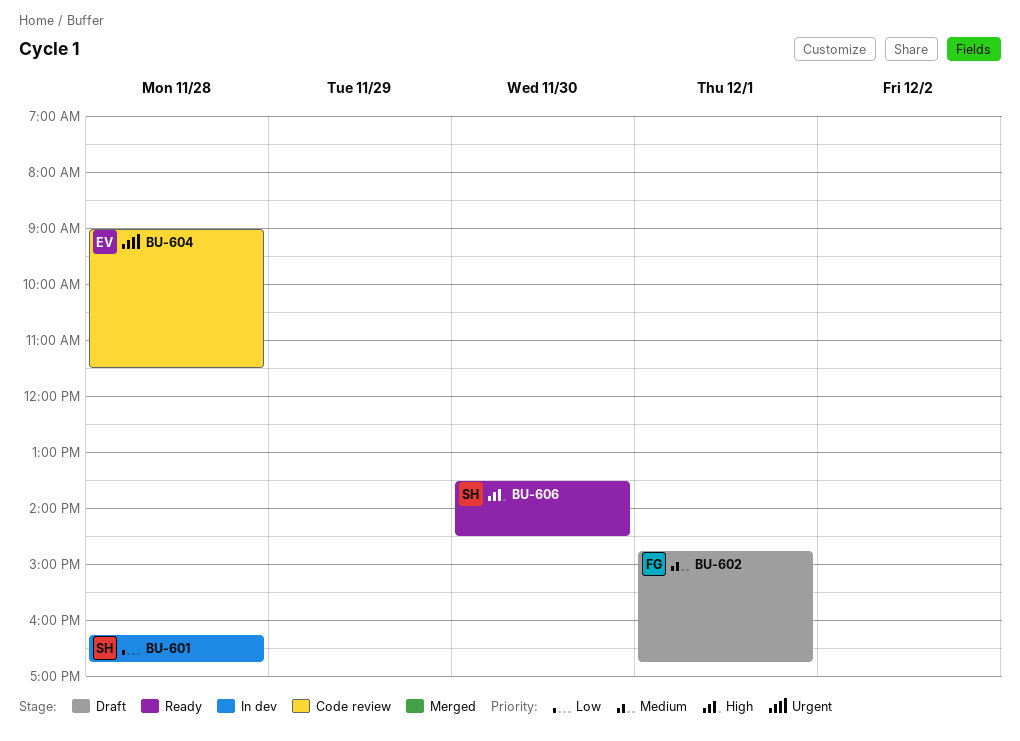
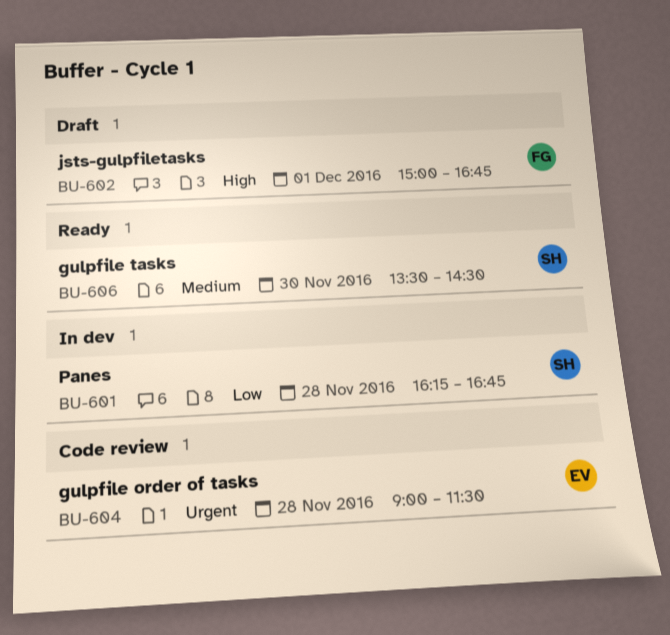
BU-602, priority: Medium -> High
BU-602, begins: 14:45 -> 15:00
BU-606, priority: High -> Medium

